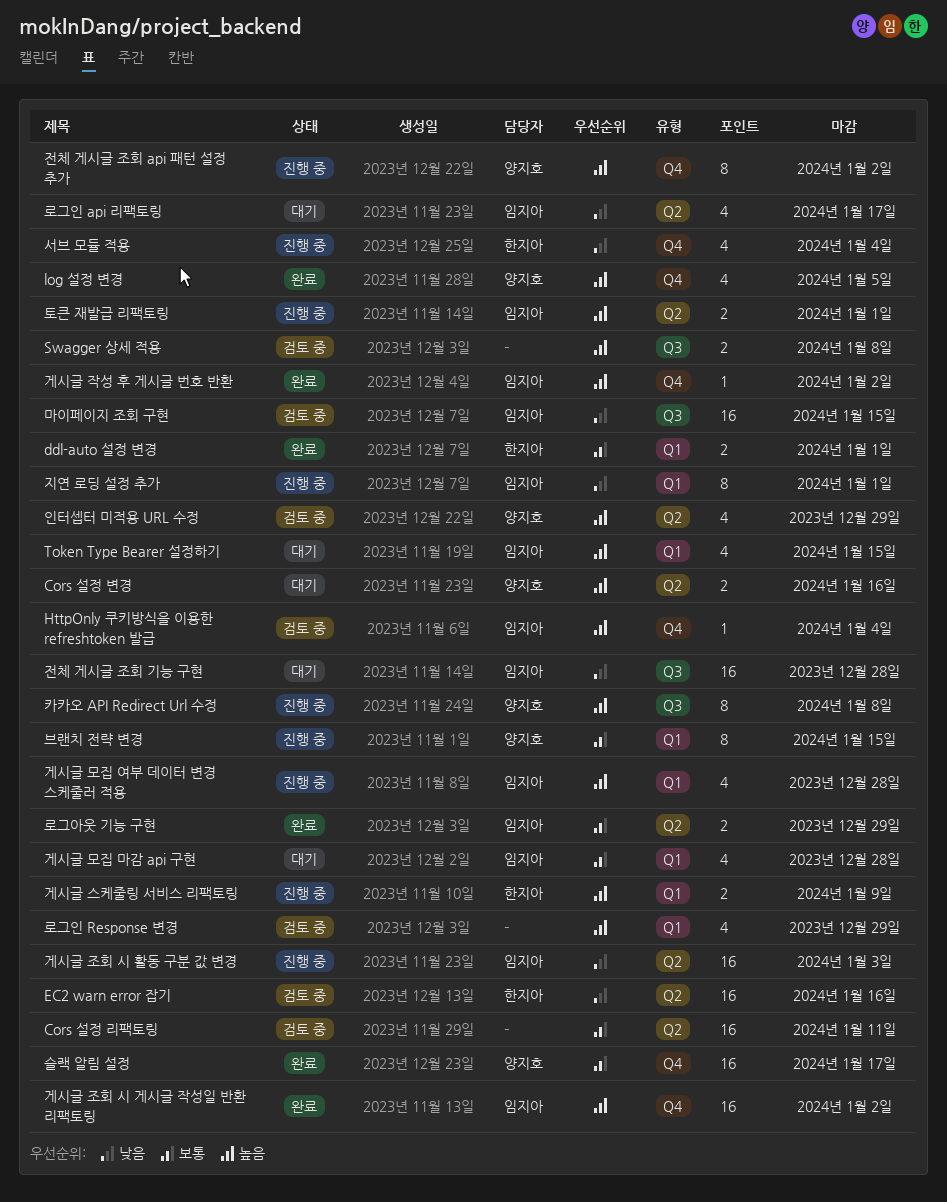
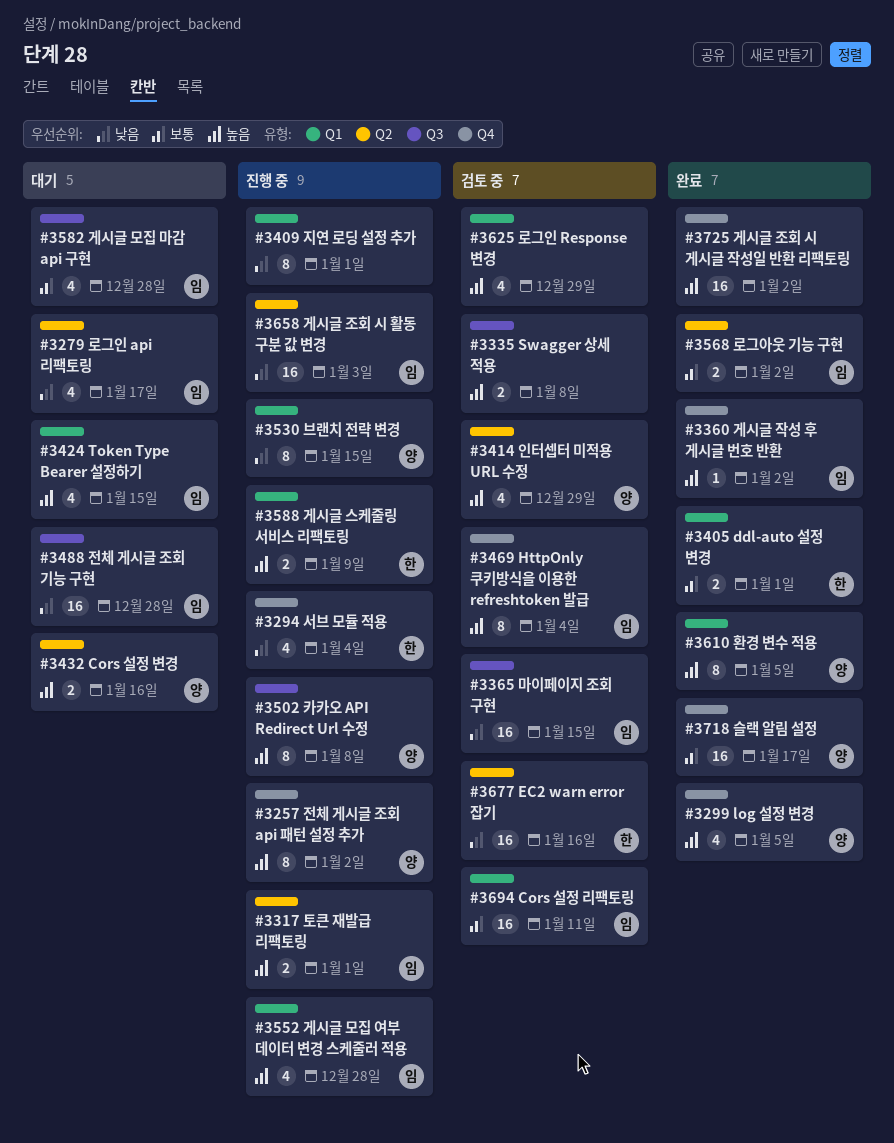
Cors 설정 리팩토링, owner: none -> 임지아
Cors 설정 리팩토링, label: Q2 -> Q1
HttpOnly 쿠키방식을 이용한 refreshtoken 발급, estimate: 1 -> 8
게시글 모집 마감 api 구현, label: Q1 -> Q3
게시글 조회 시 게시글 작성일 반환 리팩토링, owner: 임지아 -> none
로그아웃 기능 구현, due: Dec 29 -> Jan 2
브랜치 전략 변경, priority: 보통 -> 낮음
지연 로딩 설정 추가, owner: 임지아 -> none
환경 변수 적용: none -> present

